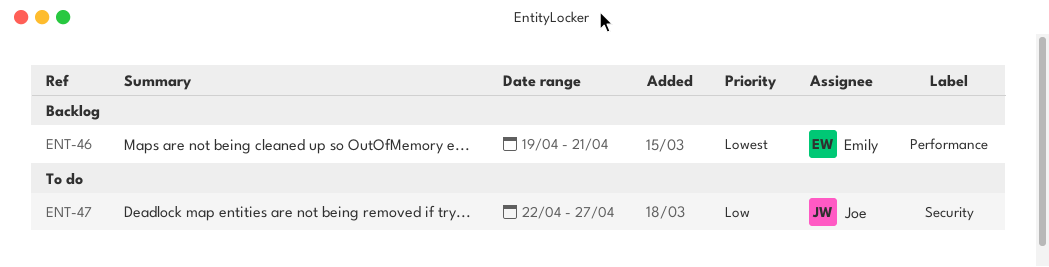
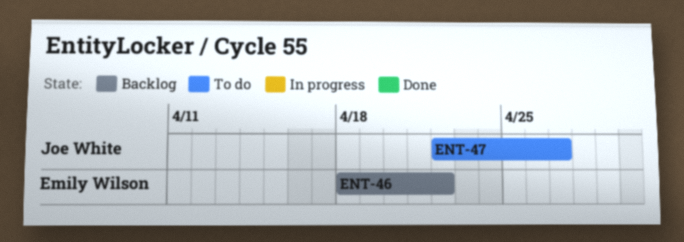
ENT-46, start: Apr 19 -> Apr 18
ENT-46, due: Apr 21 -> Apr 22

